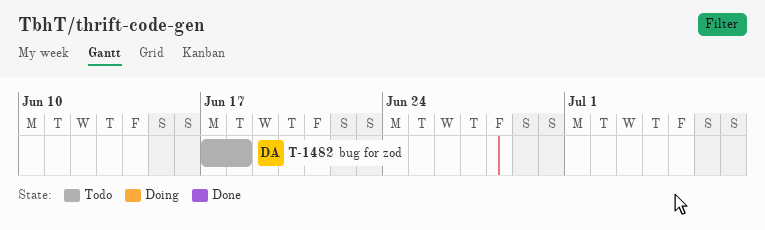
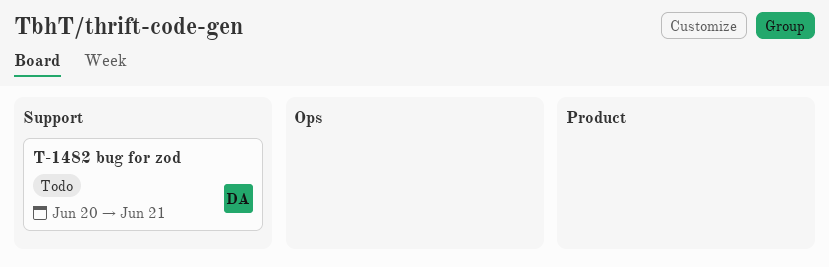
T-1482, start: Jun 17 -> Jun 20
T-1482, due: Jun 18 -> Jun 21

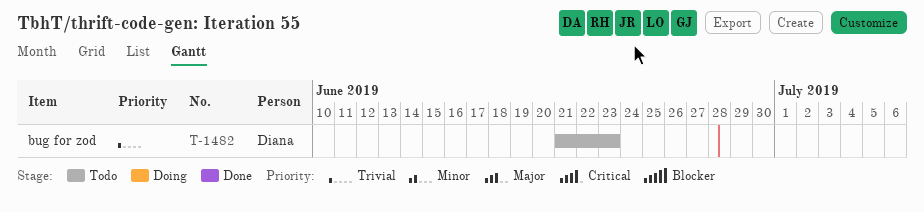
T-1482, start: Jun 20 -> Jun 21
T-1482, due: Jun 21 -> Jun 23

